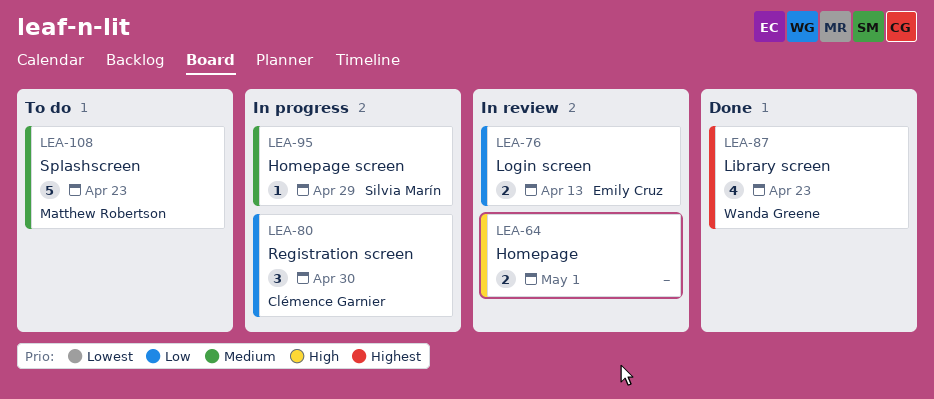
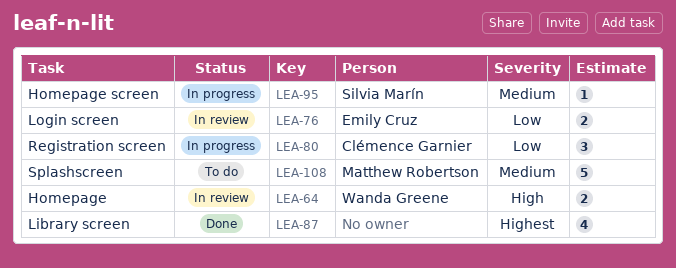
LEA-64, owner: none -> Wanda Greene
LEA-87, owner: Wanda Greene -> none

